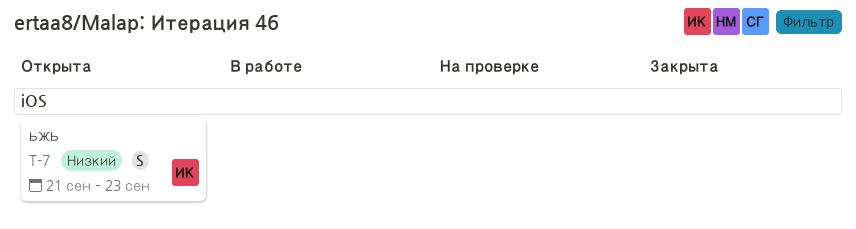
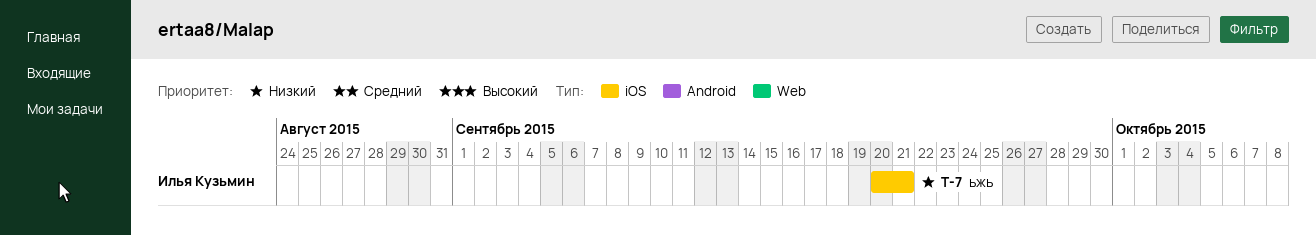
T-7, start: Sep 21 -> Sep 20
T-7, due: Sep 23 -> Sep 21

